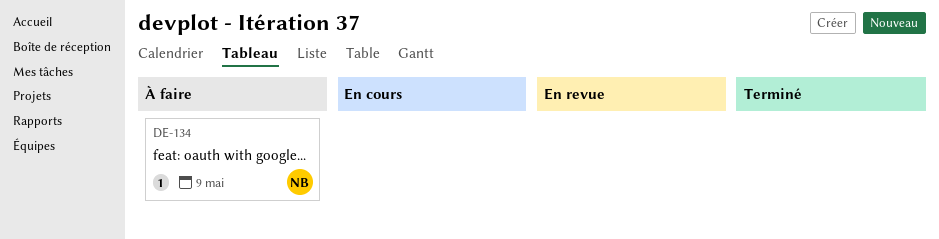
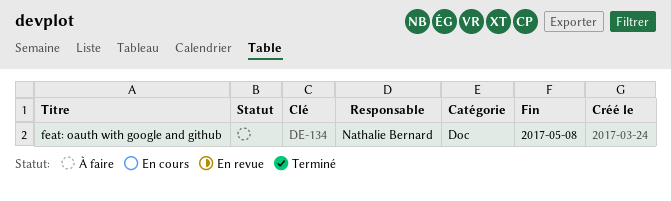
DE-134, due: May 9 -> May 8

